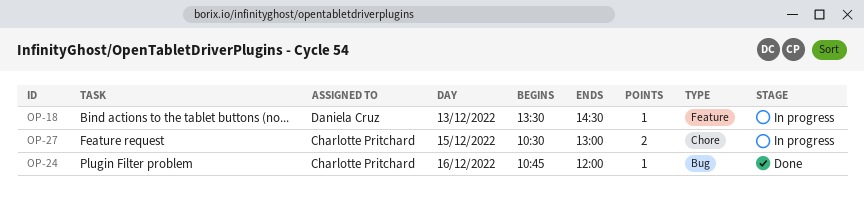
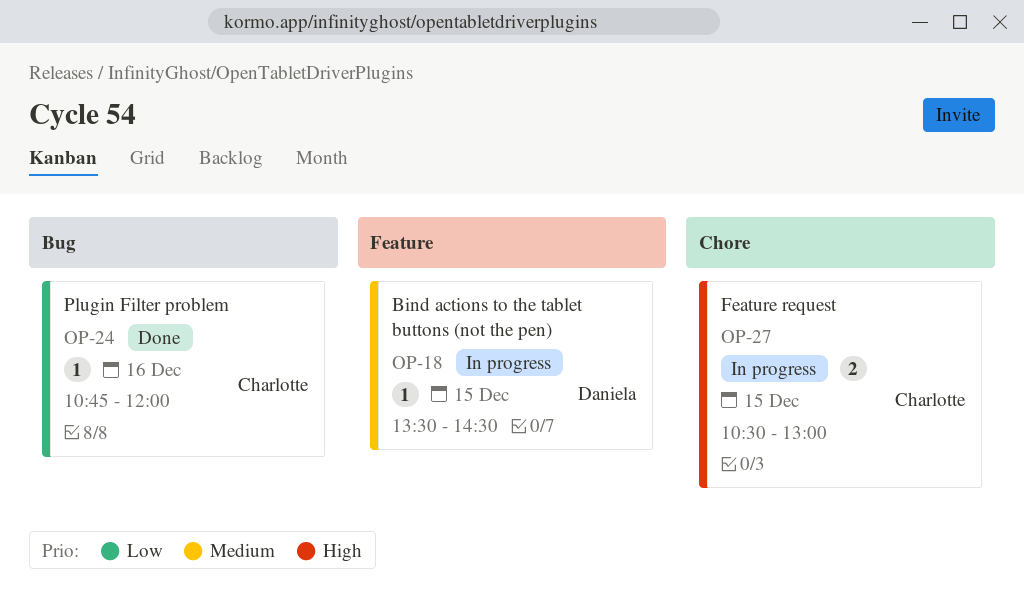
OP-18, day: Dec 13 -> Dec 15

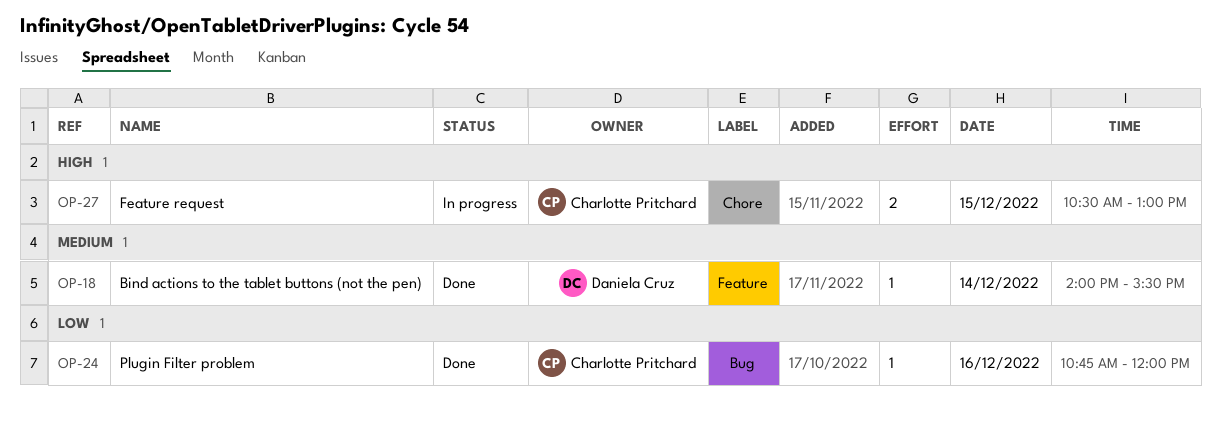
OP-18, status: In progress -> Done
OP-18, day: Dec 15 -> Dec 14
OP-18, begins: 13:30 -> 14:00
OP-18, ends: 14:30 -> 15:30

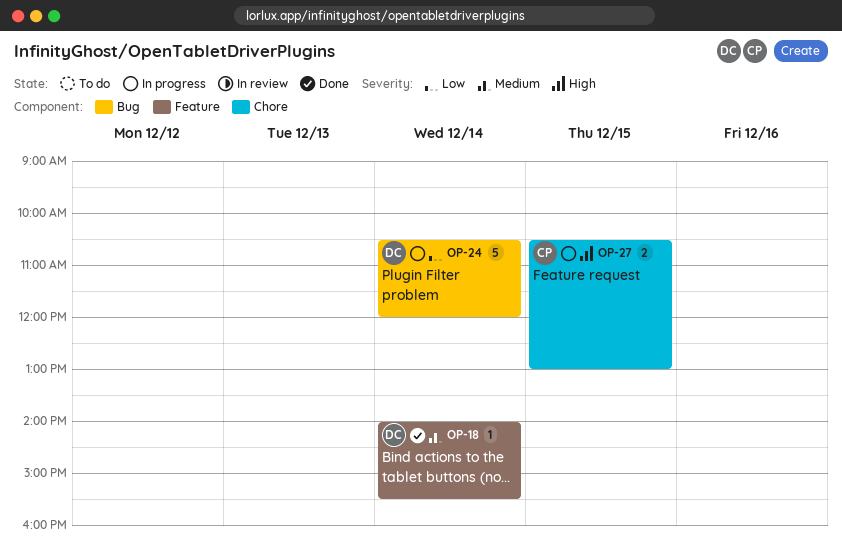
OP-24, status: Done -> In progress
OP-24, owner: Charlotte Pritchard -> Daniela Cruz
OP-24, estimate: 1 -> 5
OP-24, day: Dec 16 -> Dec 14
OP-24, begins: 10:45 -> 10:30

